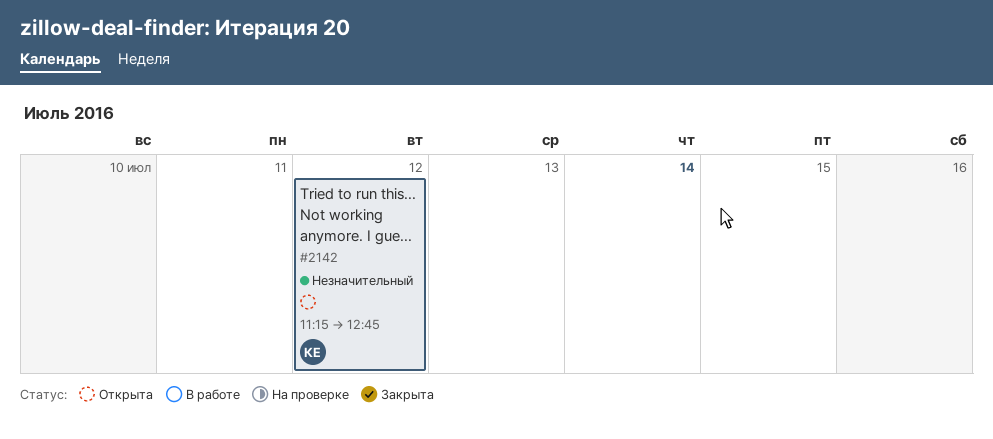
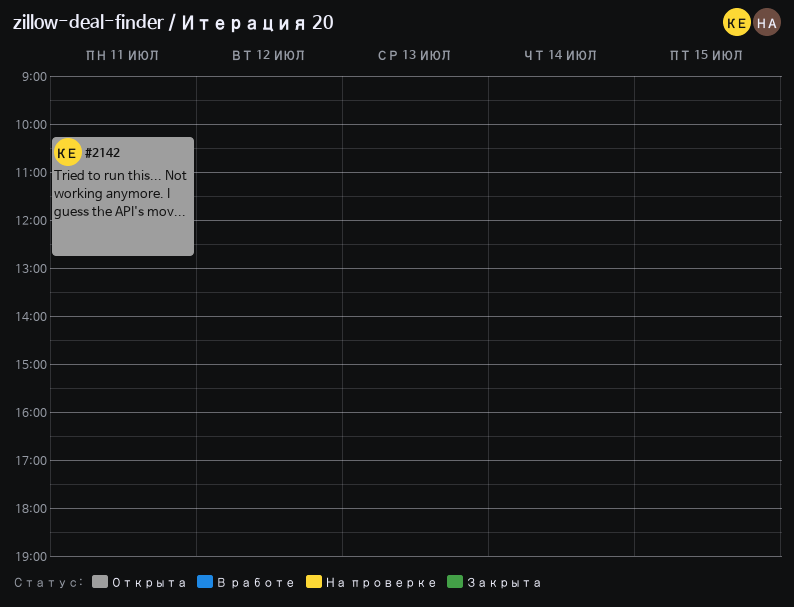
#2142, day: Jul 12 -> Jul 11
#2142, begins: 11:15 -> 10:15

